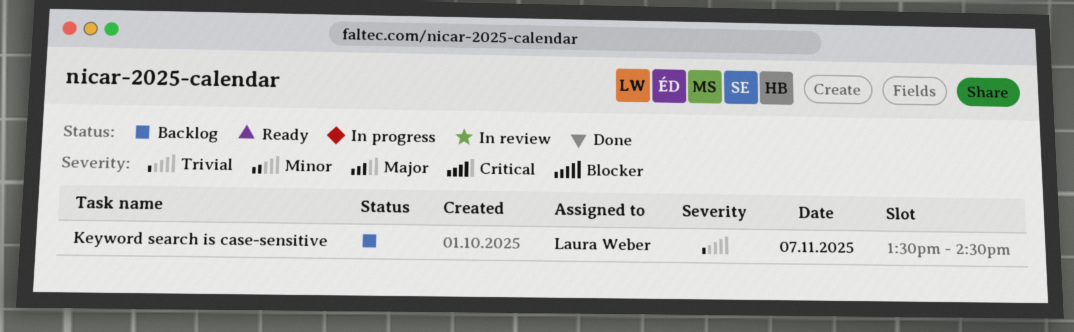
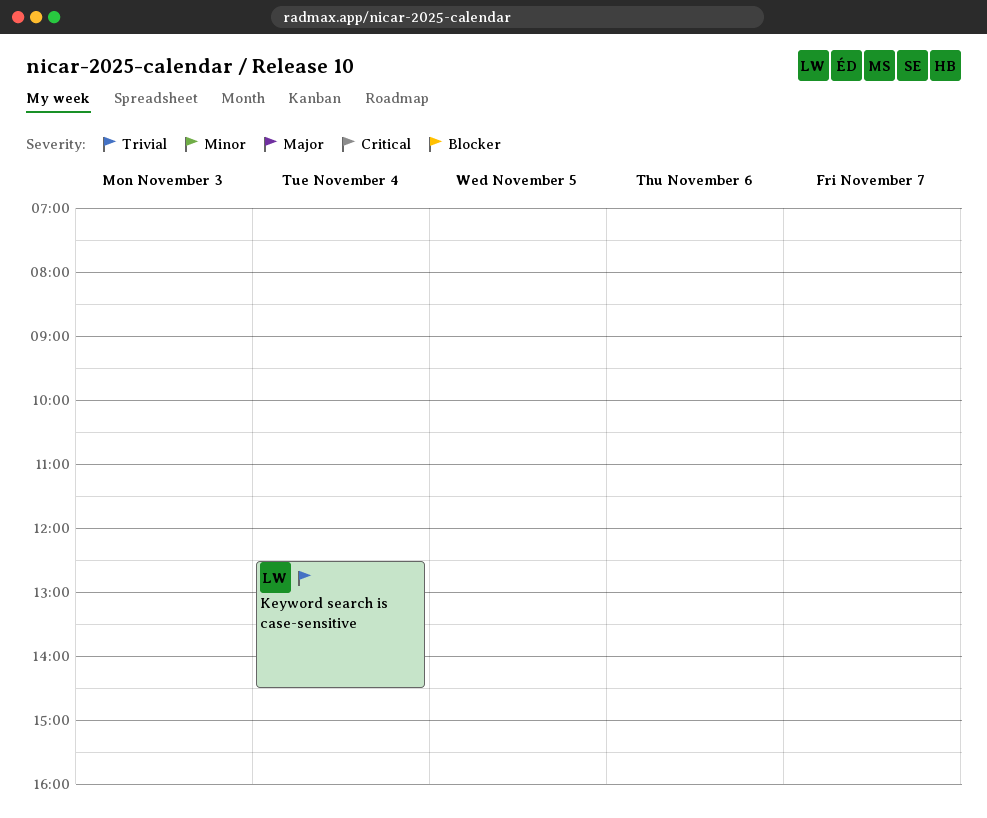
Keyword search is case-sensitive, day: Nov 7 -> Nov 4
Keyword search is case-sensitive, begins: 13:30 -> 12:30

